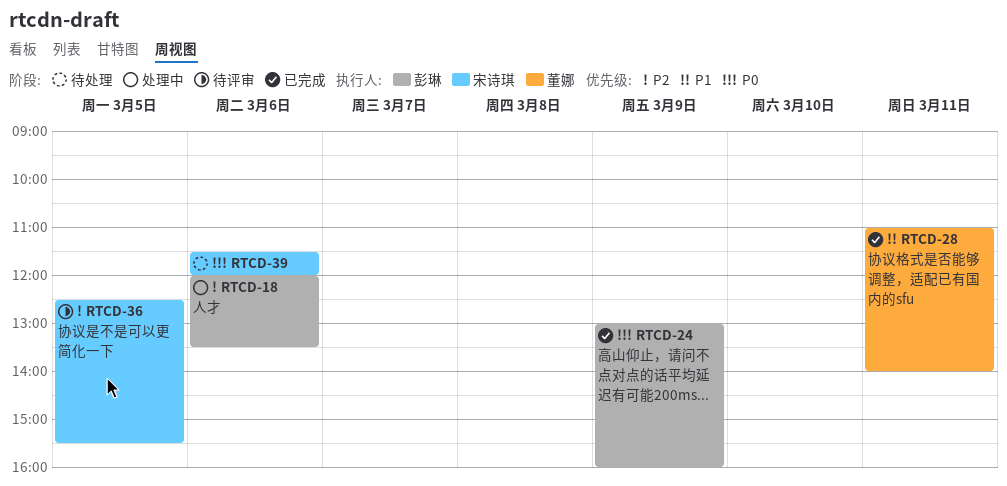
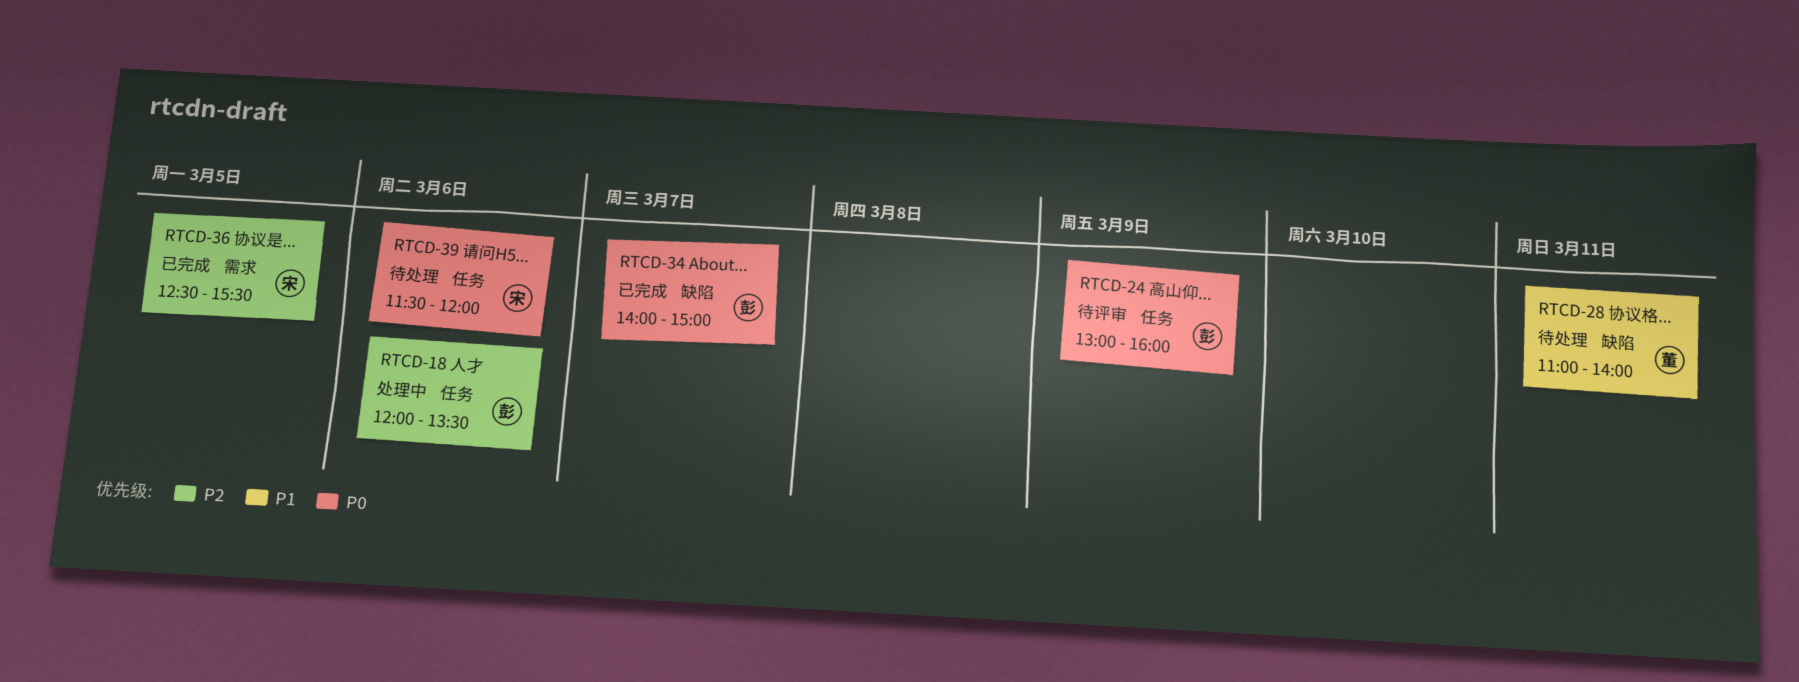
RTCD-24, status: 已完成 -> 待评审
RTCD-28, status: 已完成 -> 待处理
RTCD-34: none -> present
RTCD-36, status: 待评审 -> 已完成

